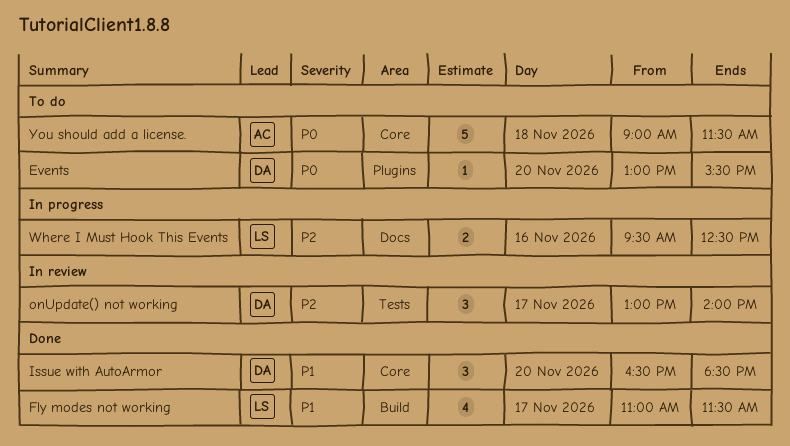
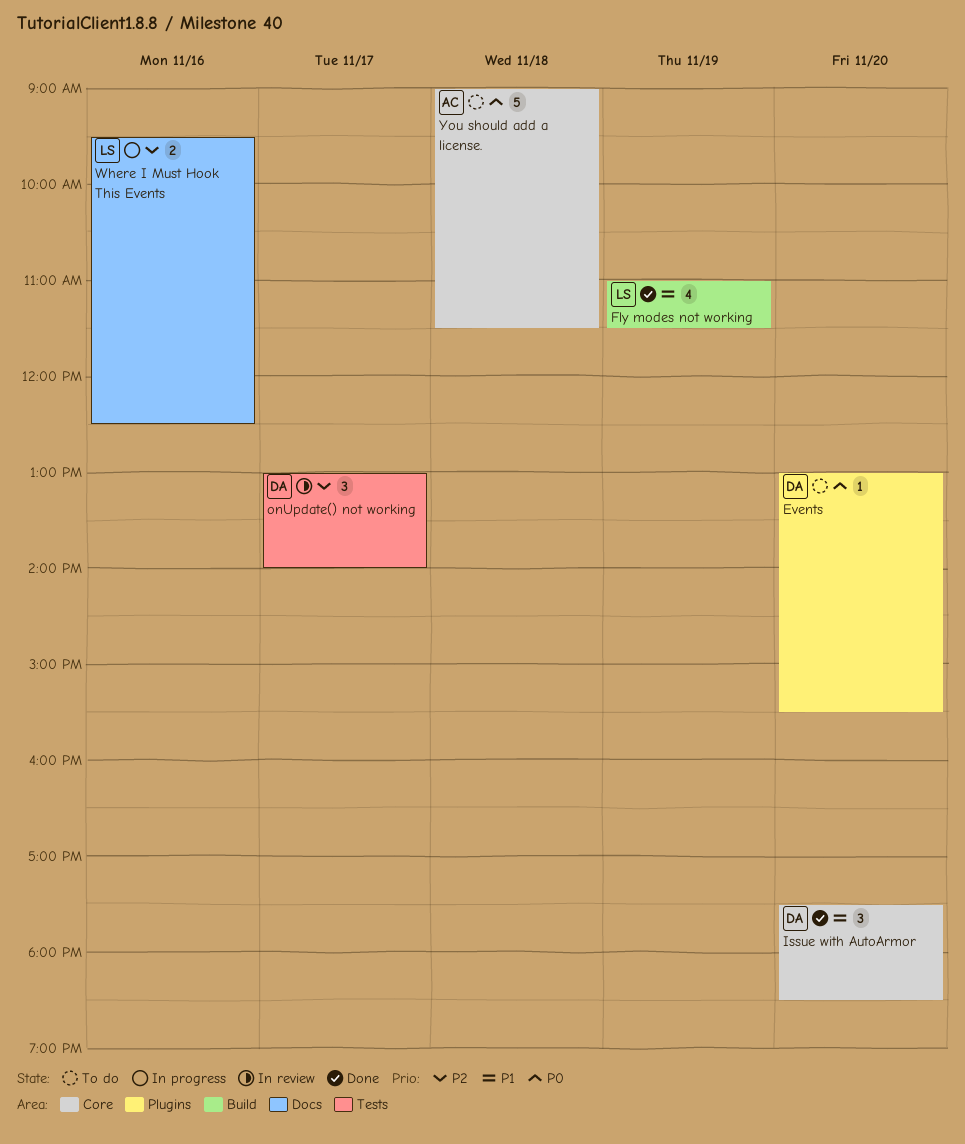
Fly modes not working, day: Nov 17 -> Nov 19
Issue with AutoArmor, begins: 16:30 -> 17:30

